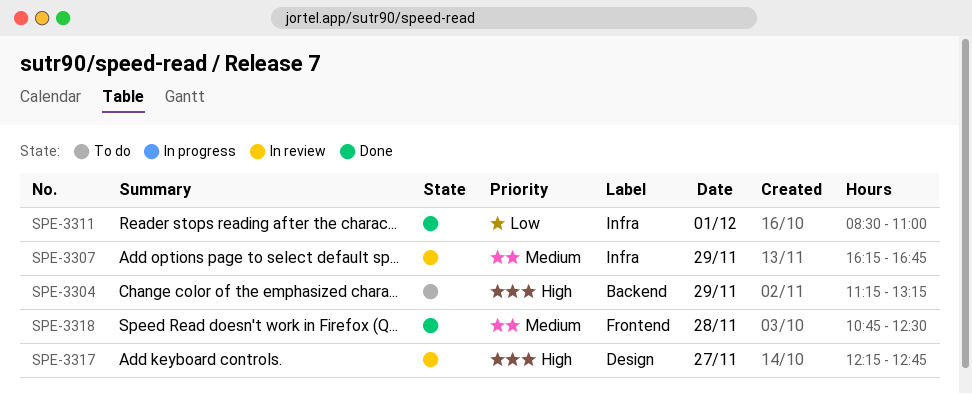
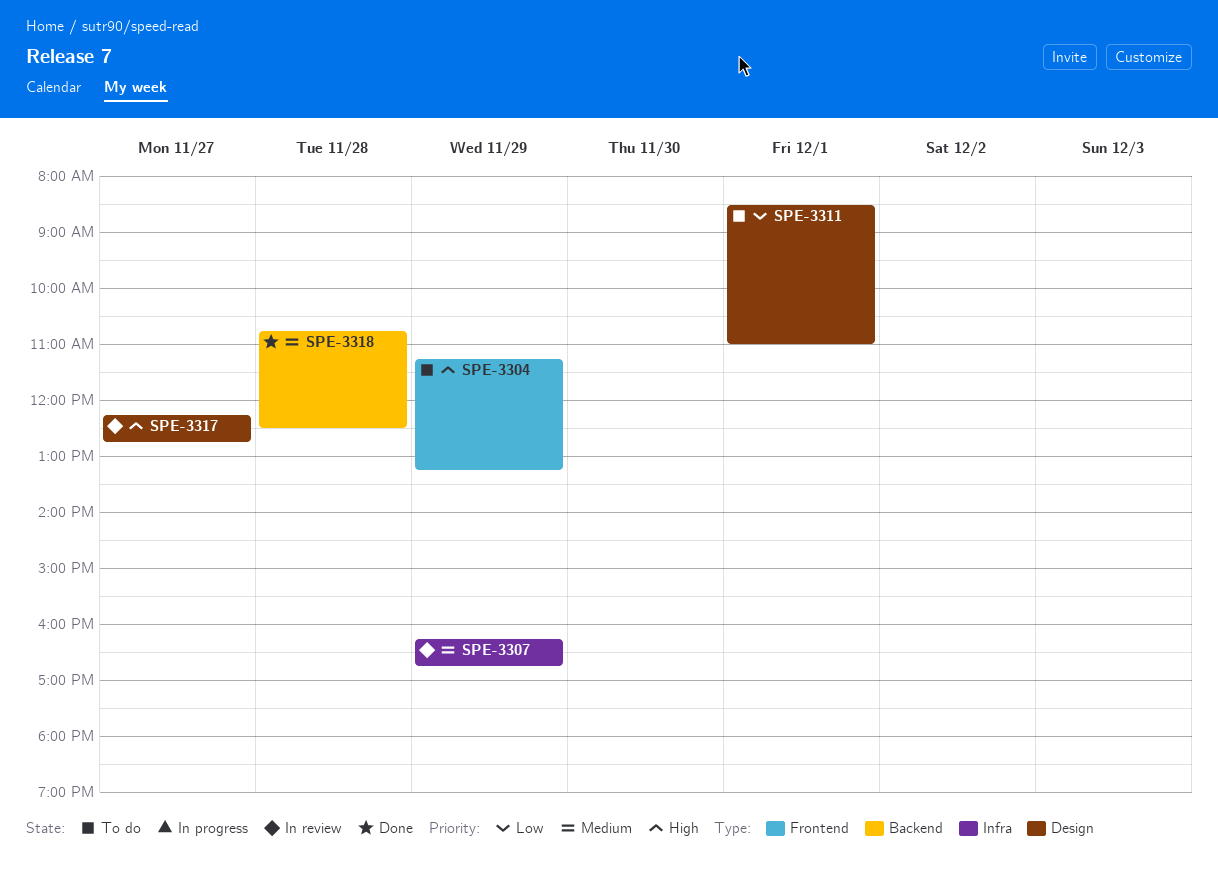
SPE-3304, label: Backend -> Frontend
SPE-3311, status: Done -> To do
SPE-3311, label: Infra -> Design
SPE-3318, label: Frontend -> Backend

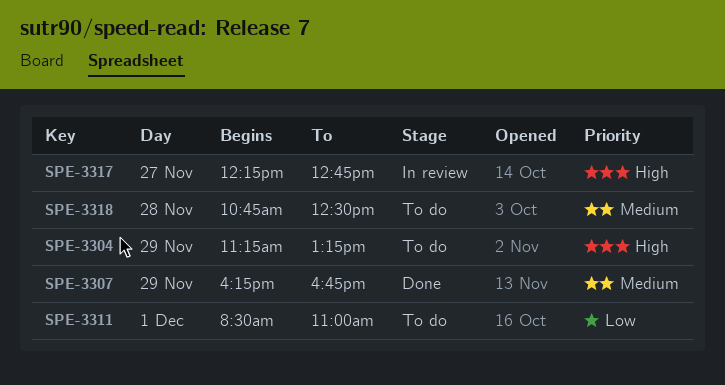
SPE-3307, status: In review -> Done
SPE-3318, status: Done -> To do

